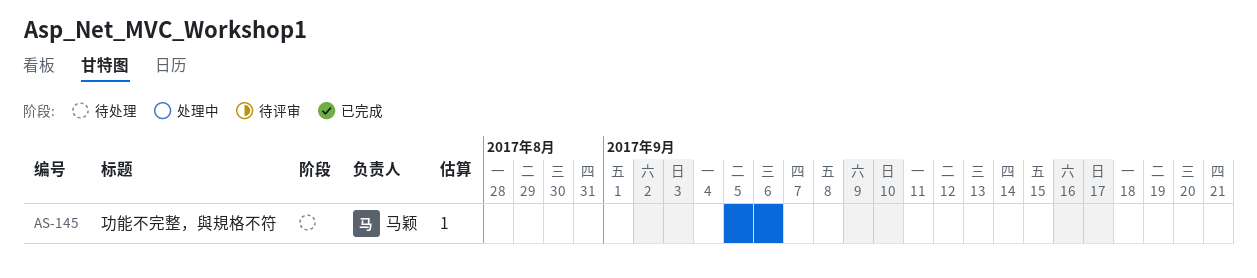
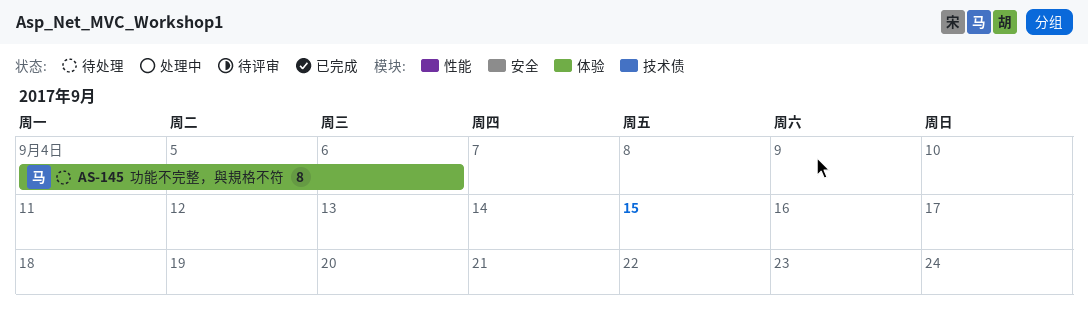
AS-145, estimate: 1 -> 8
AS-145, start: Sep 5 -> Sep 4

